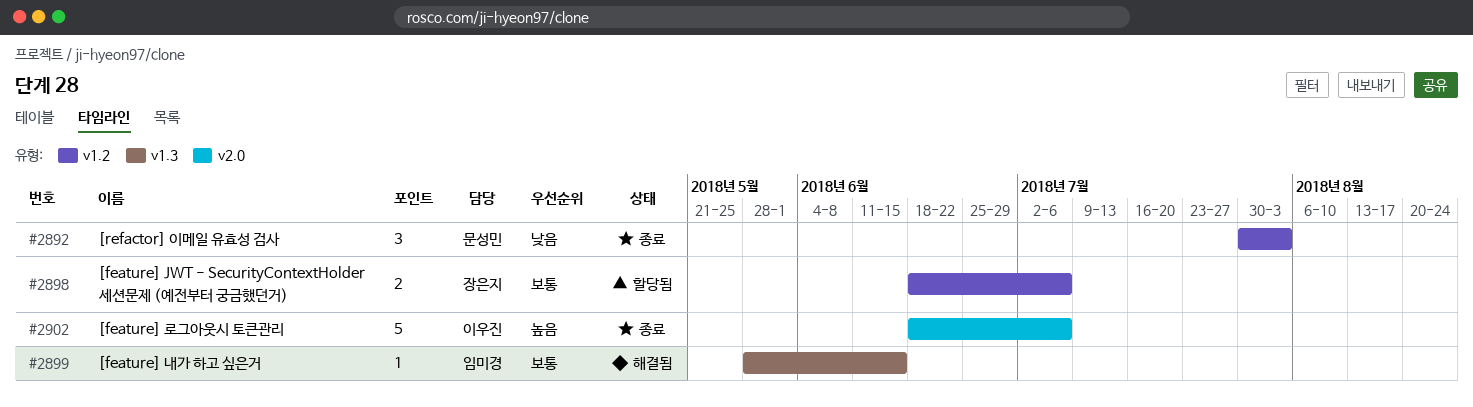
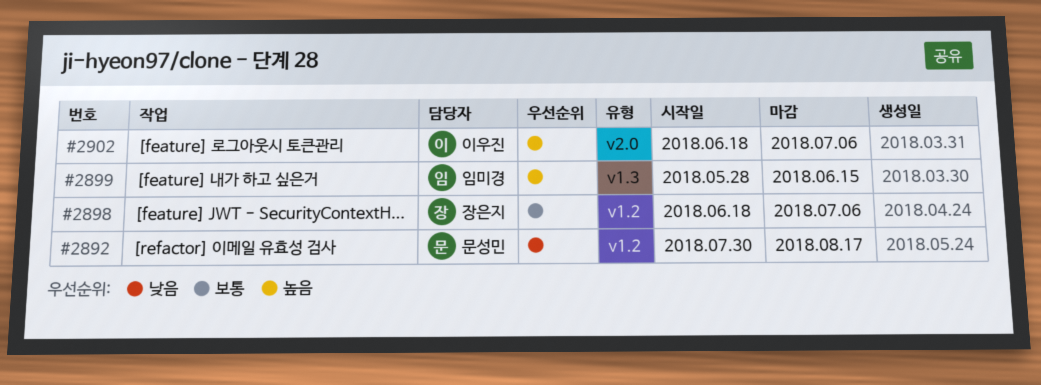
#2892, due: Aug 3 -> Aug 17
#2899, priority: 보통 -> 높음

